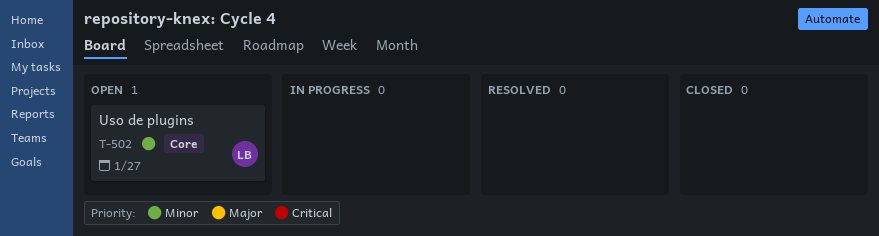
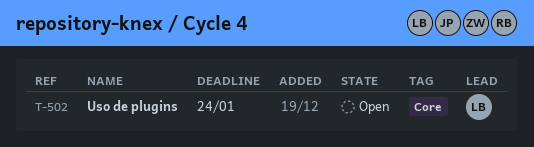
T-502, due: Jan 27 -> Jan 24

